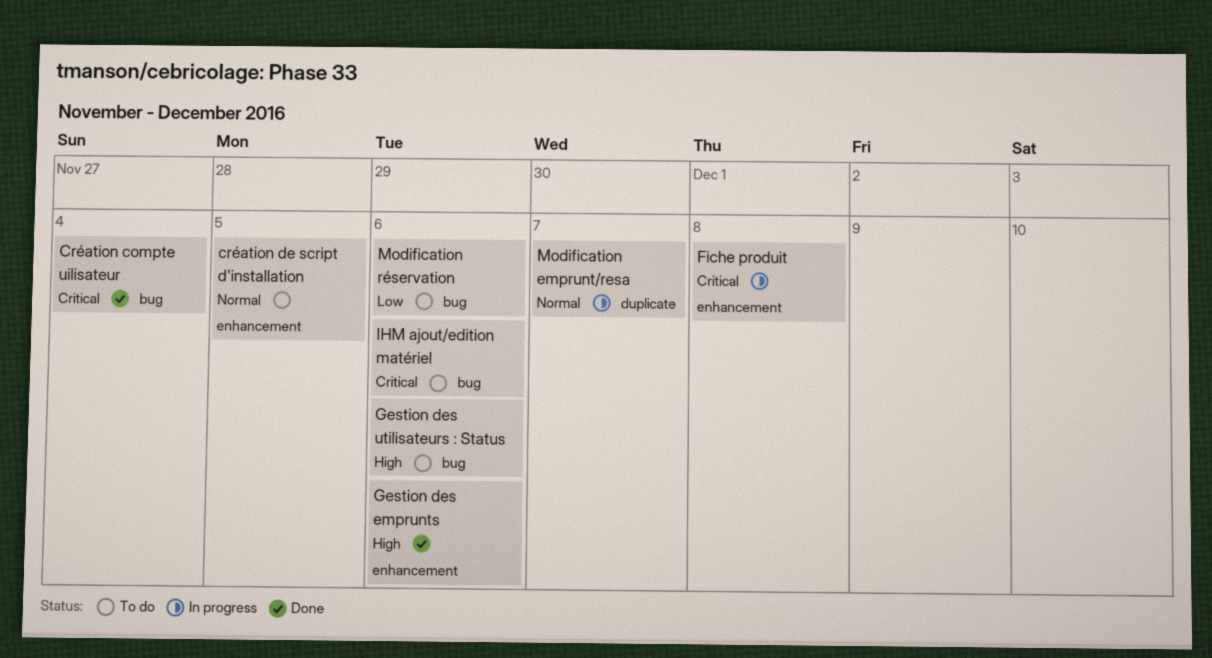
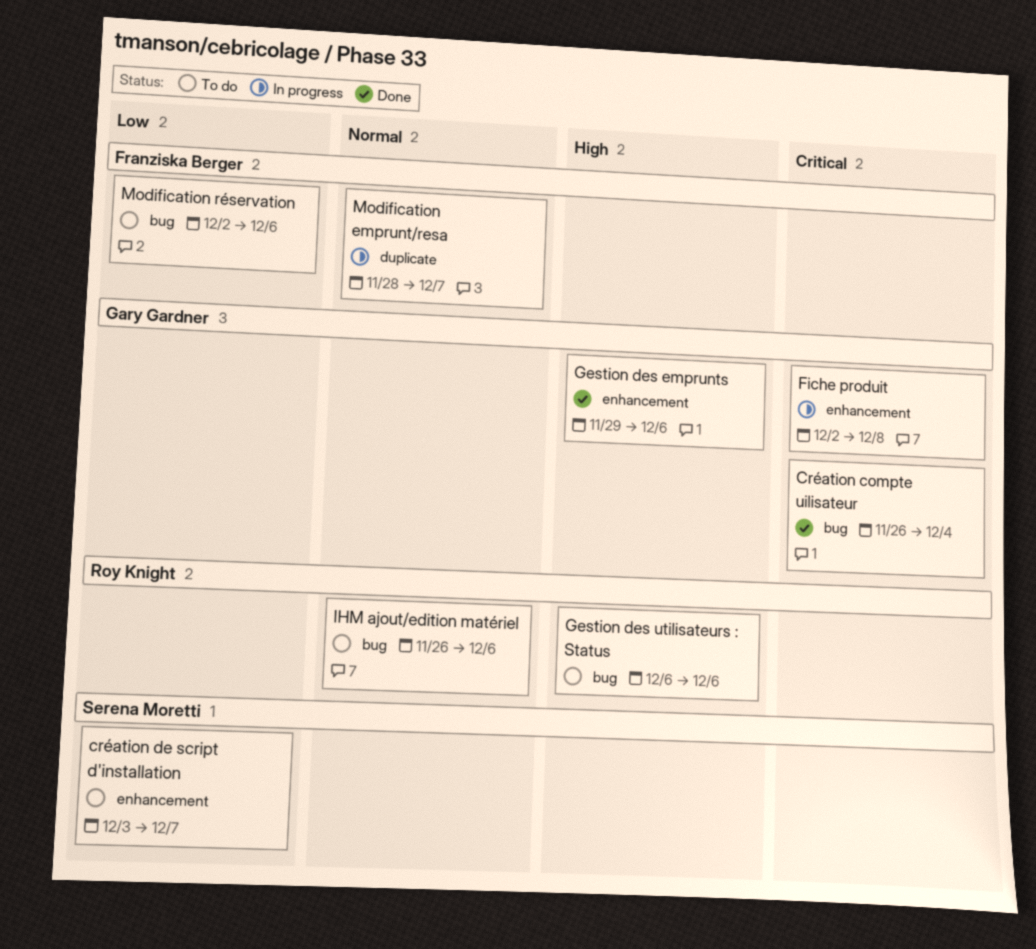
création de script d'installation, priority: Normal -> Low
création de script d'installation, due: Dec 5 -> Dec 7
IHM ajout/edition matériel, priority: Critical -> Normal

